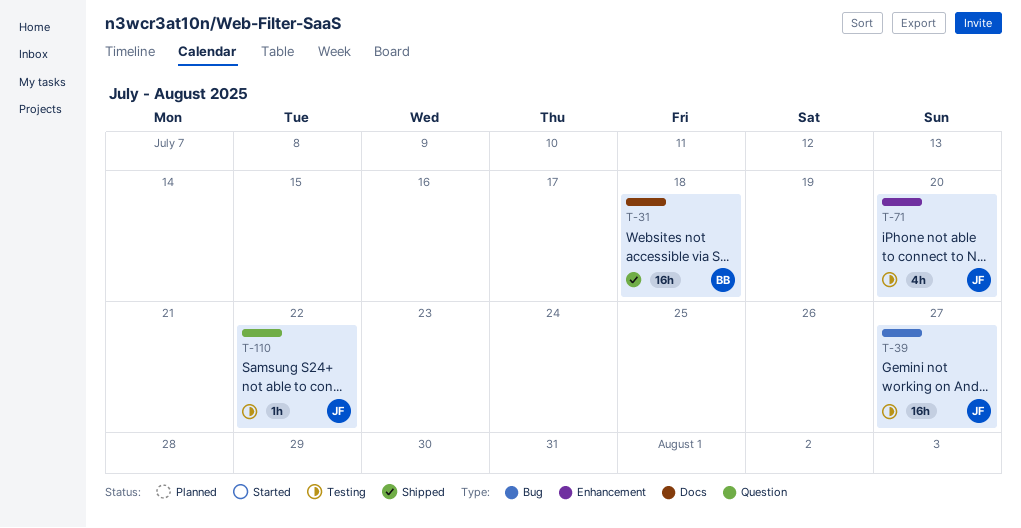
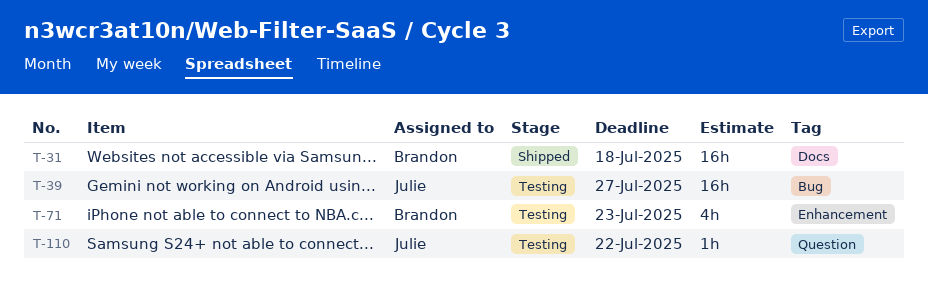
T-71, owner: Julie -> Brandon
T-71, due: Jul 20 -> Jul 23

